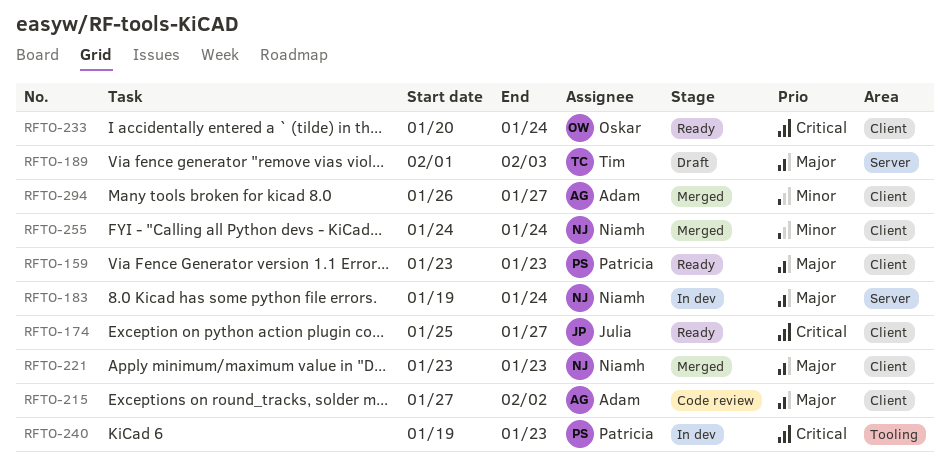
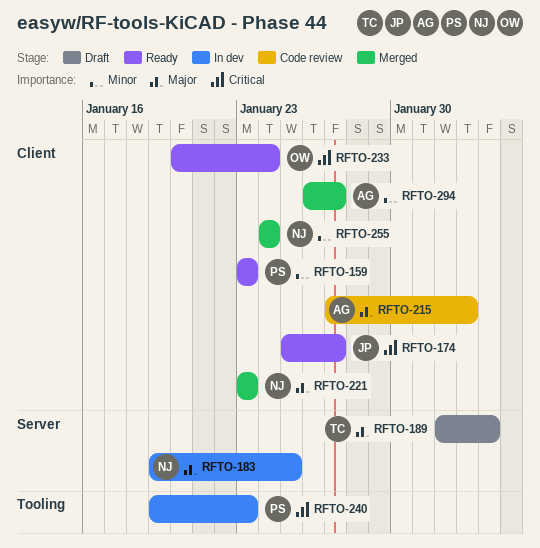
RFTO-159, priority: Major -> Minor
RFTO-183, due: Jan 24 -> Jan 25

